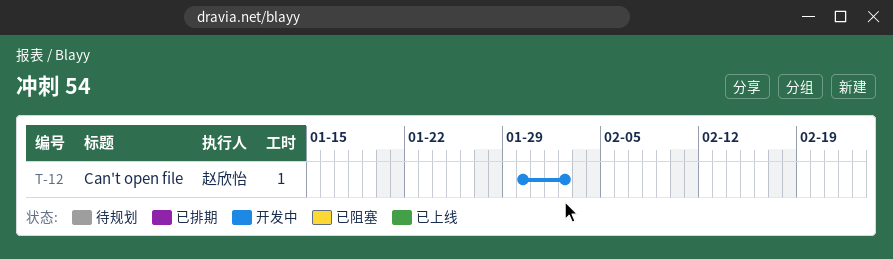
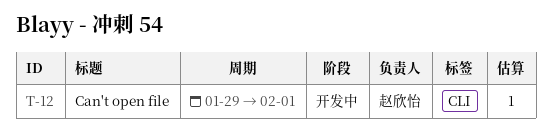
T-12, start: Jan 30 -> Jan 29
T-12, due: Feb 2 -> Feb 1

